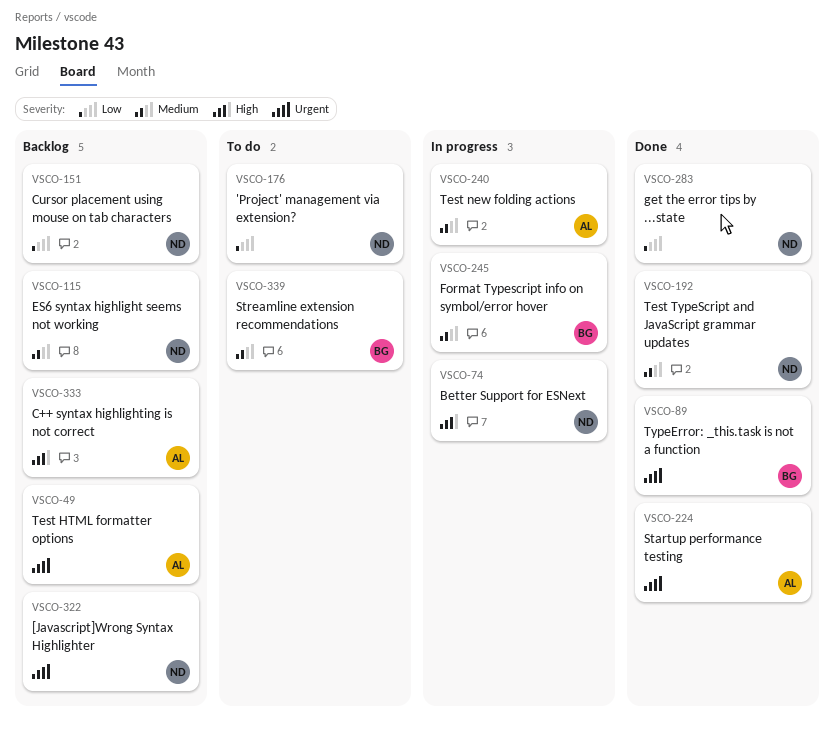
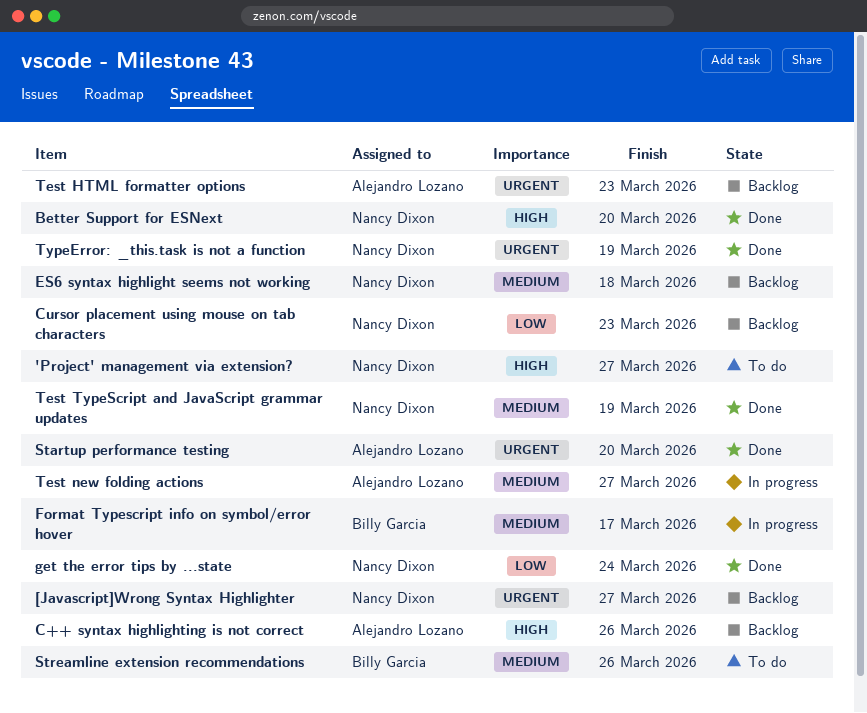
'Project' management via extension?, priority: Low -> High
Better Support for ESNext, status: In progress -> Done
TypeError: _this.task is not a function, owner: Billy Garcia -> Nancy Dixon

